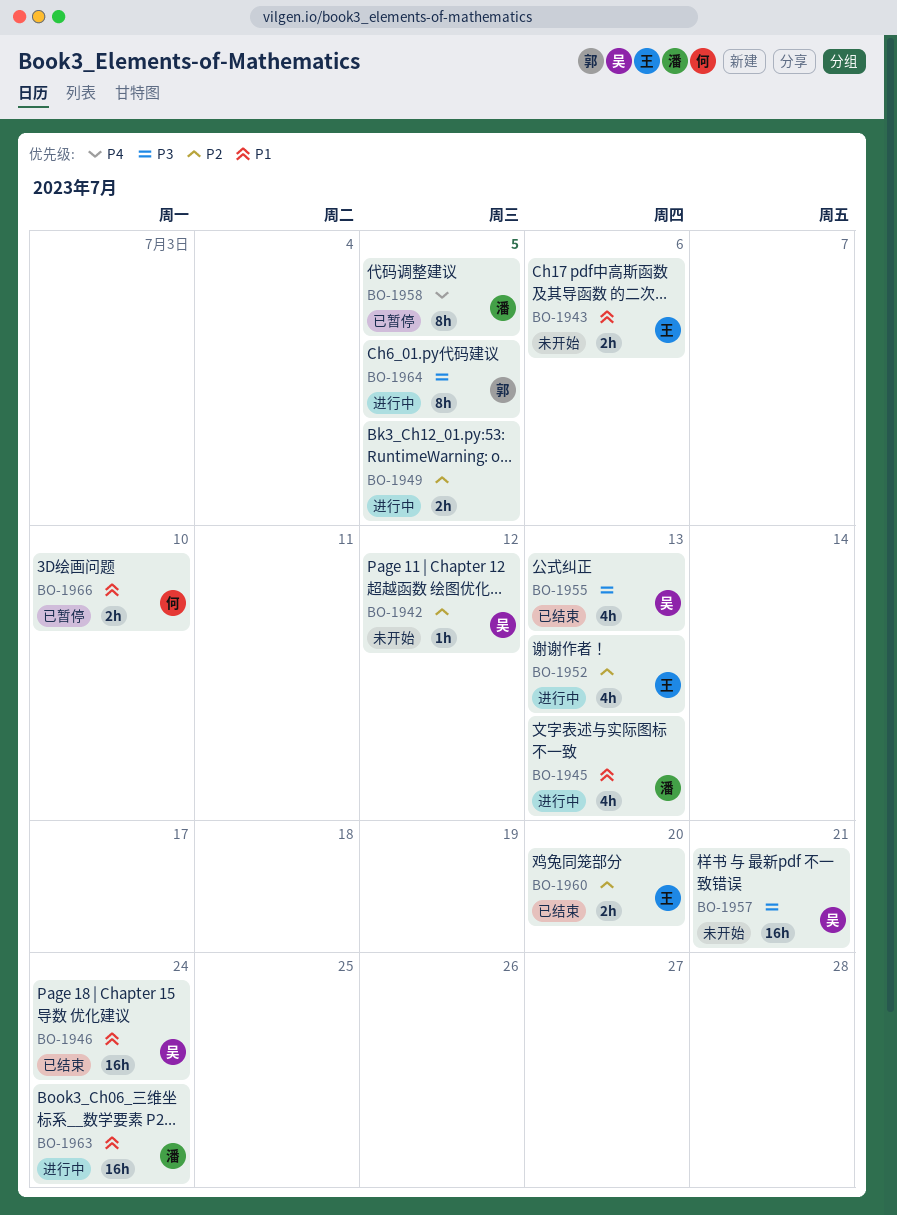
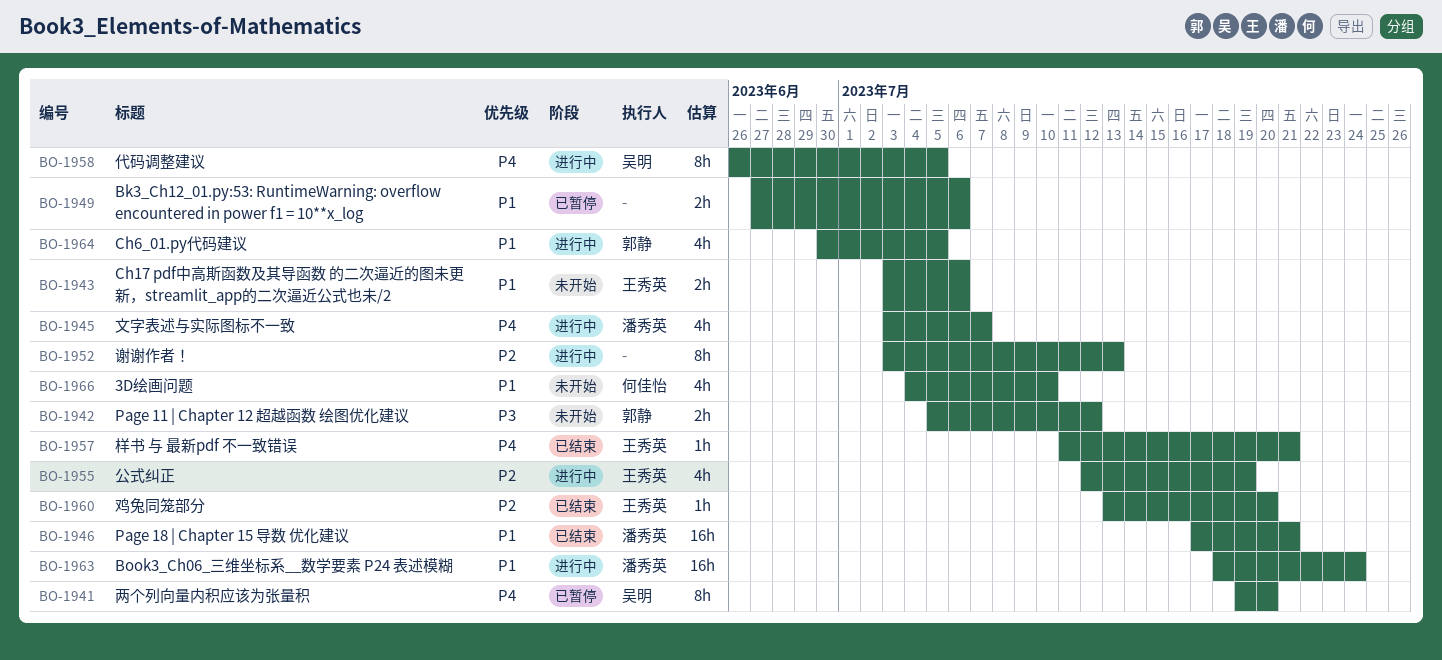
BO-1941: none -> present
BO-1942, owner: 吴明 -> 郭静
BO-1942, priority: P2 -> P3
BO-1942, estimate: 1h -> 2h
BO-1945, priority: P1 -> P4
BO-1945, due: Jul 13 -> Jul 7
BO-1946, owner: 吴明 -> 潘秀英
BO-1946, due: Jul 24 -> Jul 21
BO-1949, status: 进行中 -> 已暂停
BO-1949, priority: P2 -> P1
BO-1949, due: Jul 5 -> Jul 6
BO-1952, owner: 王秀英 -> none
BO-1952, estimate: 4h -> 8h
BO-1955, status: 已结束 -> 进行中
BO-1955, owner: 吴明 -> 王秀英
BO-1955, priority: P3 -> P2
BO-1955, due: Jul 13 -> Jul 19
BO-1957, status: 未开始 -> 已结束
BO-1957, owner: 吴明 -> 王秀英
BO-1957, priority: P3 -> P4
BO-1957, estimate: 16h -> 1h
BO-1958, status: 已暂停 -> 进行中
BO-1958, owner: 潘秀英 -> 吴明
BO-1960, estimate: 2h -> 1h
BO-1964, priority: P3 -> P1
BO-1964, estimate: 8h -> 4h
BO-1966, status: 已暂停 -> 未开始
BO-1966, estimate: 2h -> 4h

